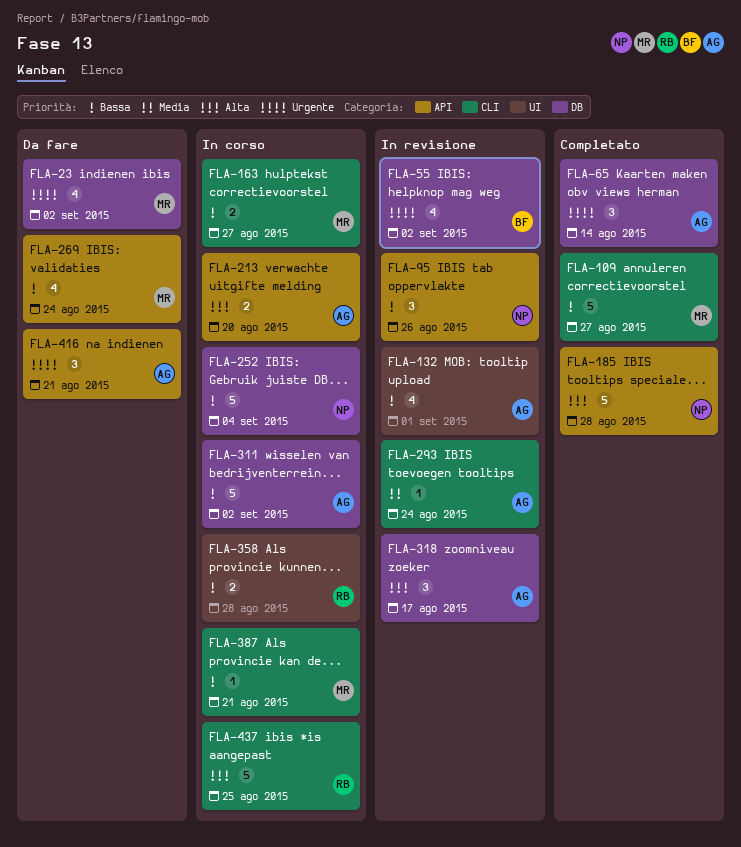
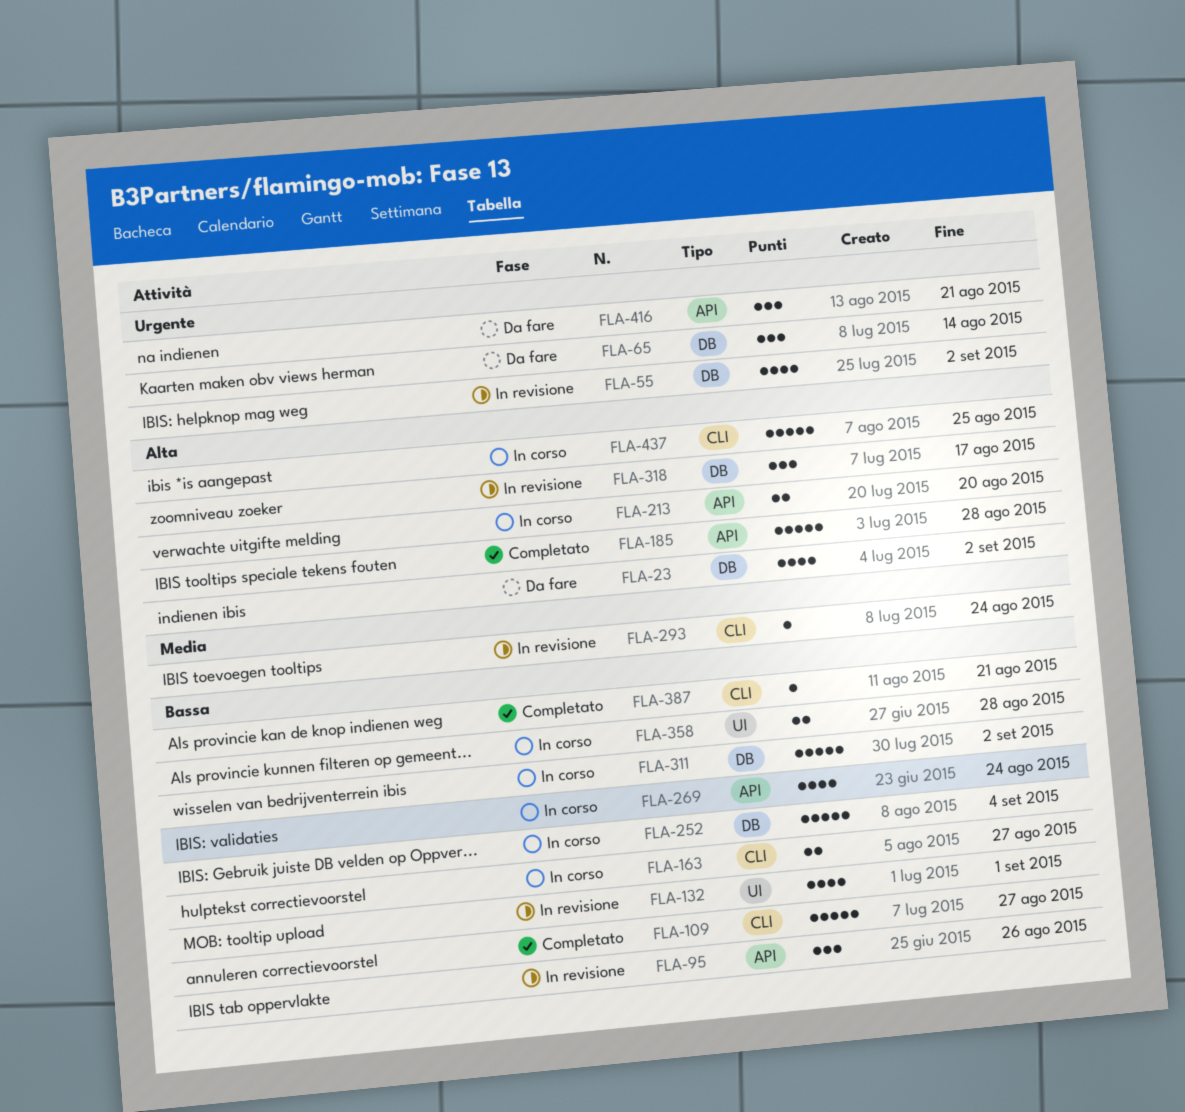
FLA-23, priority: Urgente -> Alta
FLA-65, status: Completato -> Da fare
FLA-269, status: Da fare -> In corso
FLA-387, status: In corso -> Completato

